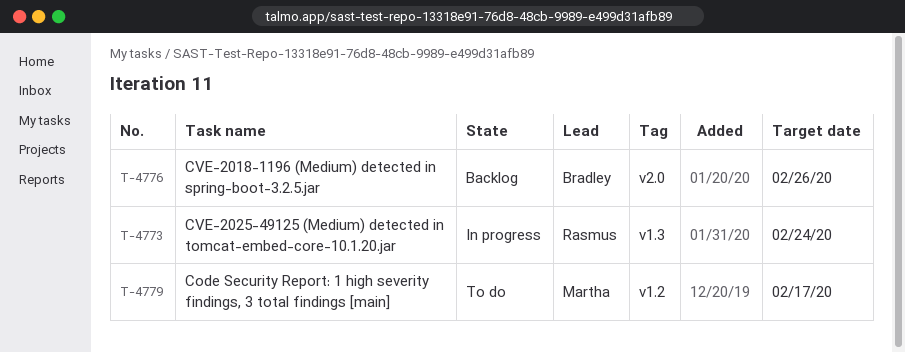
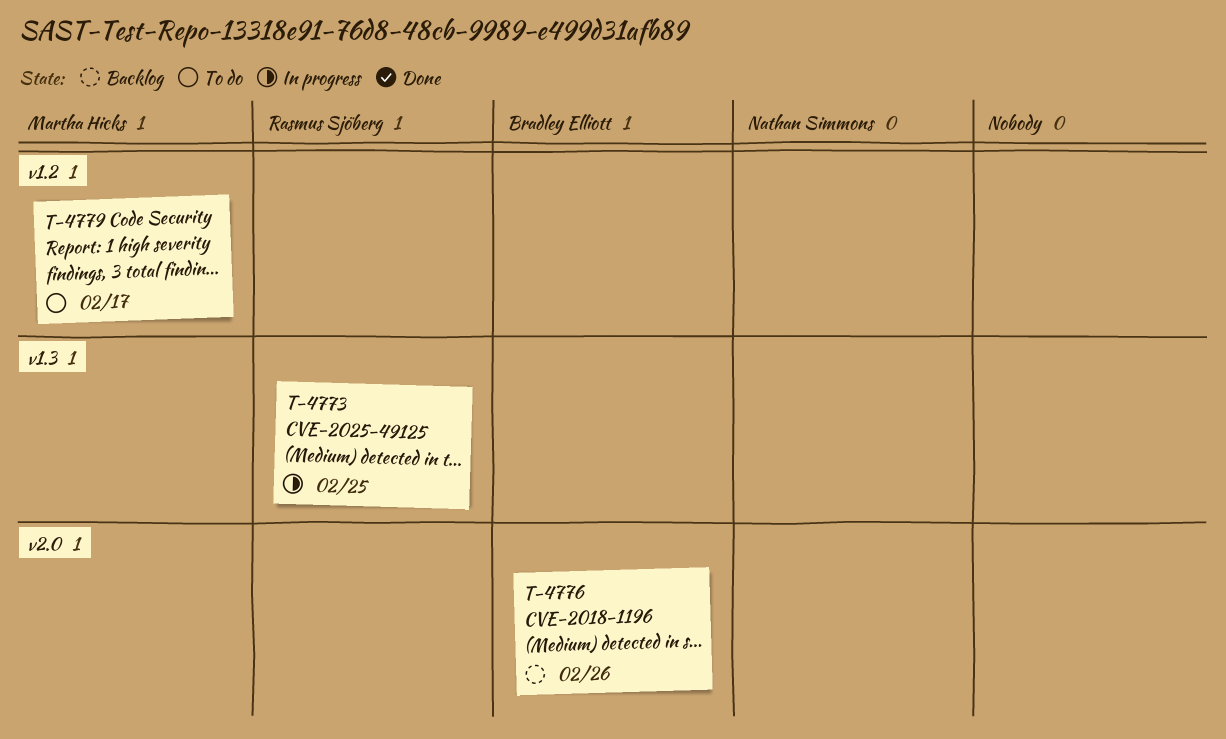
T-4773, due: Feb 24 -> Feb 25

